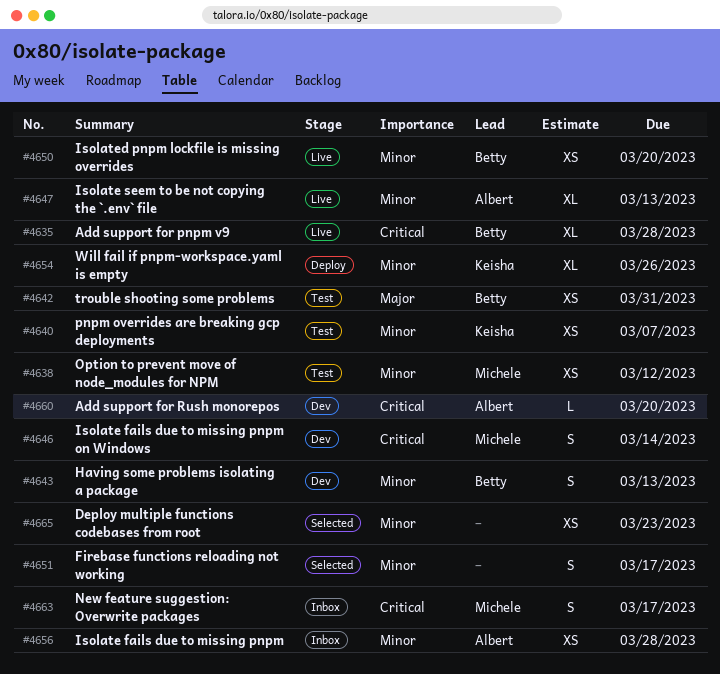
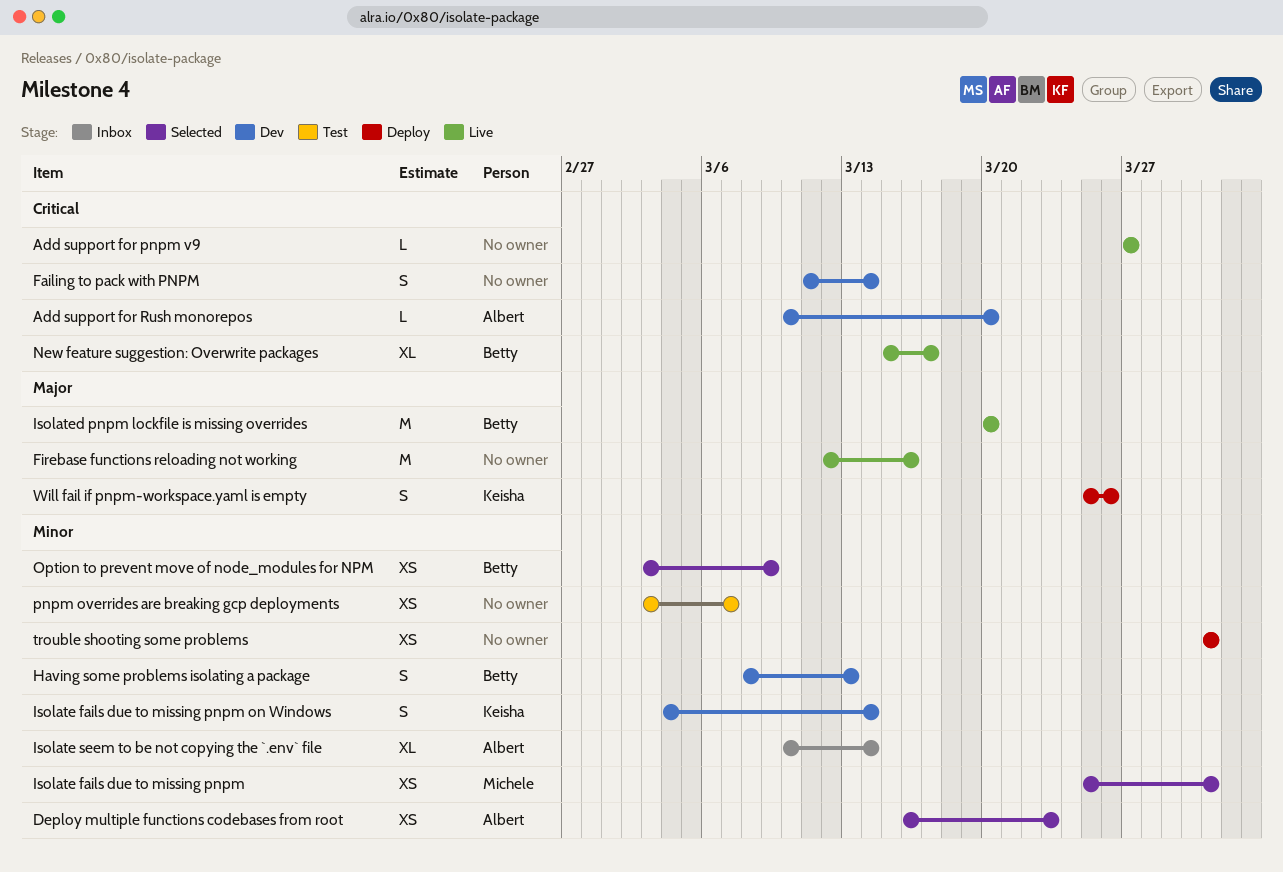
Add support for pnpm v9, owner: Betty -> none
Add support for pnpm v9, estimate: XL -> L
Add support for pnpm v9, due: Mar 28 -> Mar 27
Deploy multiple functions codebases from root, owner: none -> Albert
Failing to pack with PNPM: none -> present
Firebase functions reloading not working, status: Selected -> Live
Firebase functions reloading not working, priority: Minor -> Major
Firebase functions reloading not working, estimate: S -> M
Firebase functions reloading not working, due: Mar 17 -> Mar 16
Isolate fails due to missing pnpm, status: Inbox -> Selected
Isolate fails due to missing pnpm, owner: Albert -> Michele
Isolate fails due to missing pnpm, due: Mar 28 -> Mar 31
Isolate fails due to missing pnpm on Windows, owner: Michele -> Keisha
Isolate fails due to missing pnpm on Windows, priority: Critical -> Minor
Isolate seem to be not copying the `.env` file, status: Live -> Inbox
Isolate seem to be not copying the `.env` file, due: Mar 13 -> Mar 14
Isolated pnpm lockfile is missing overrides, priority: Minor -> Major
Isolated pnpm lockfile is missing overrides, estimate: XS -> M
New feature suggestion: Overwrite packages, status: Inbox -> Live
New feature suggestion: Overwrite packages, owner: Michele -> Betty
New feature suggestion: Overwrite packages, estimate: S -> XL
Option to prevent move of node_modules for NPM, status: Test -> Selected
Option to prevent move of node_modules for NPM, owner: Michele -> Betty
Option to prevent move of node_modules for NPM, due: Mar 12 -> Mar 9
pnpm overrides are breaking gcp deployments, owner: Keisha -> none
trouble shooting some problems, status: Test -> Deploy
trouble shooting some problems, owner: Betty -> none
trouble shooting some problems, priority: Major -> Minor
Will fail if pnpm-workspace.yaml is empty, priority: Minor -> Major
Will fail if pnpm-workspace.yaml is empty, estimate: XL -> S

